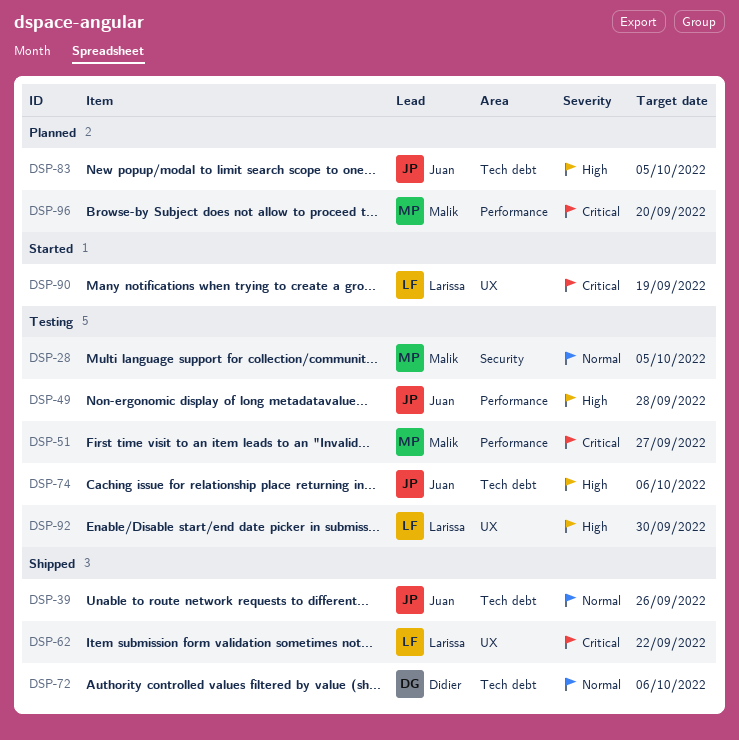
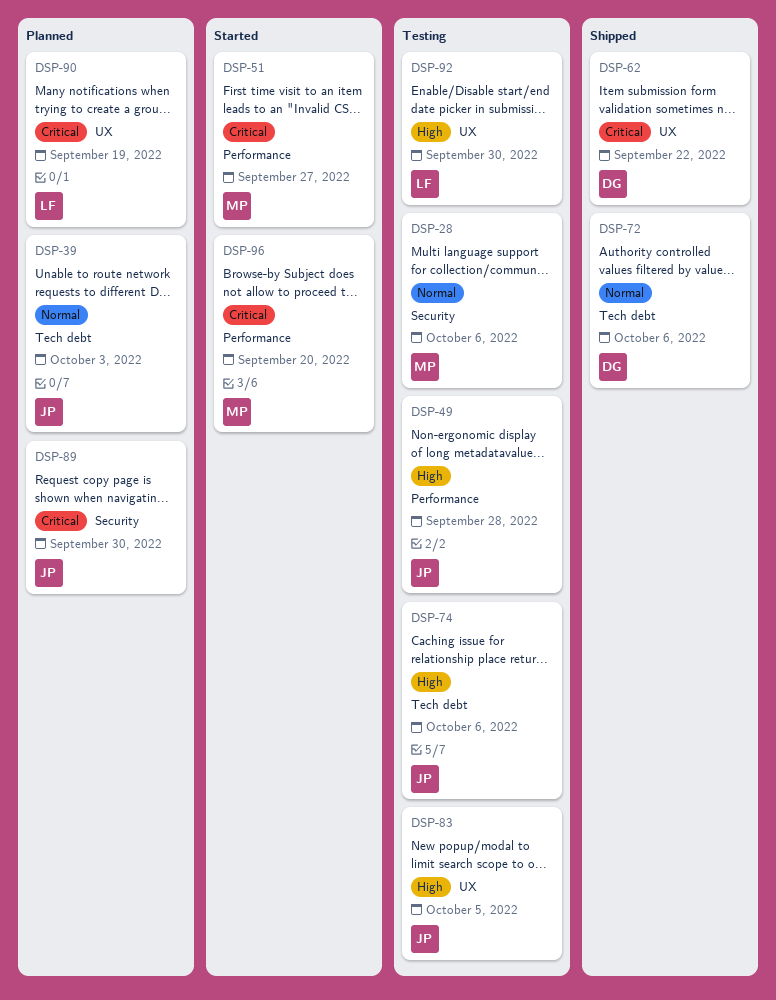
DSP-28, due: Oct 5 -> Oct 6
DSP-39, status: Shipped -> Planned
DSP-39, due: Sep 26 -> Oct 3
DSP-51, status: Testing -> Started
DSP-62, owner: Larissa -> Didier
DSP-83, status: Planned -> Testing
DSP-83, label: Tech debt -> UX
DSP-89: none -> present
DSP-90, status: Started -> Planned
DSP-96, status: Planned -> Started

